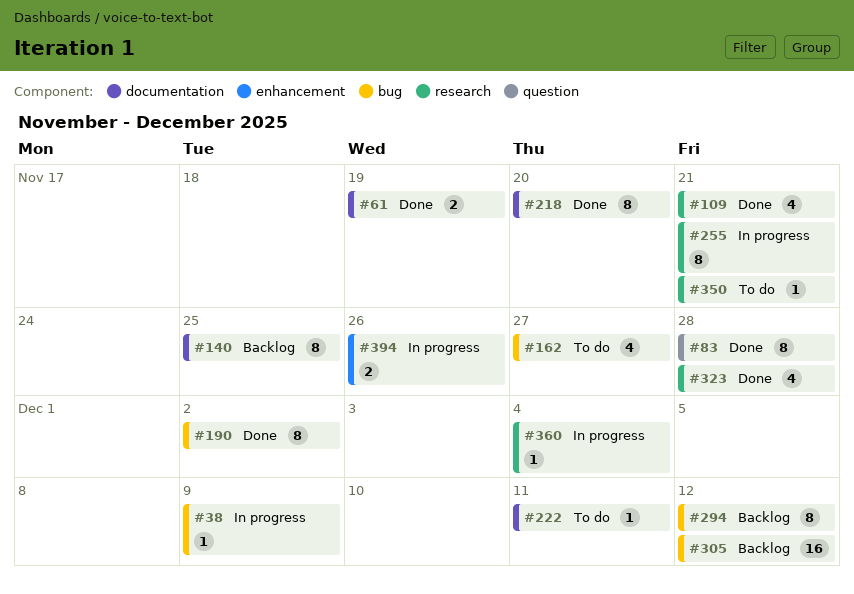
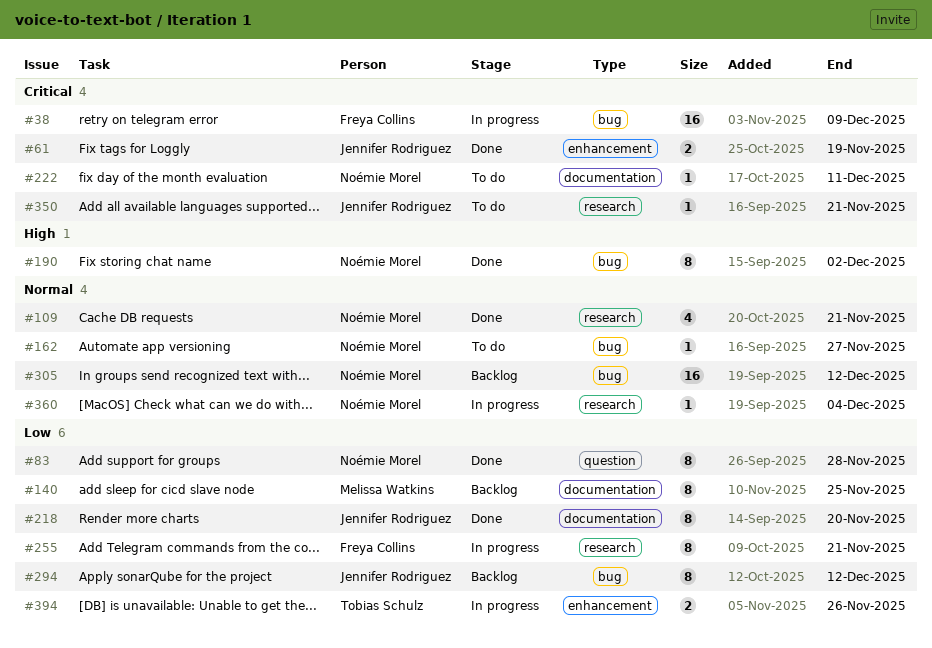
#38, estimate: 1 -> 16
#61, label: documentation -> enhancement
#162, estimate: 4 -> 1
#323: present -> none

